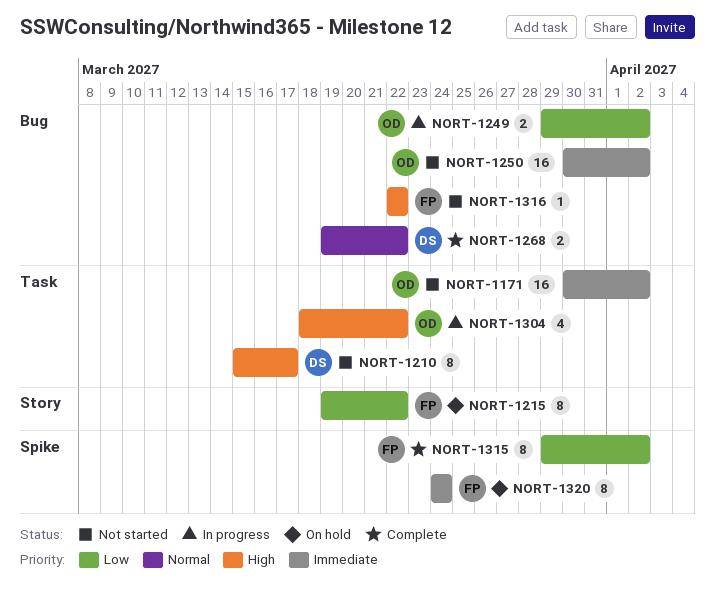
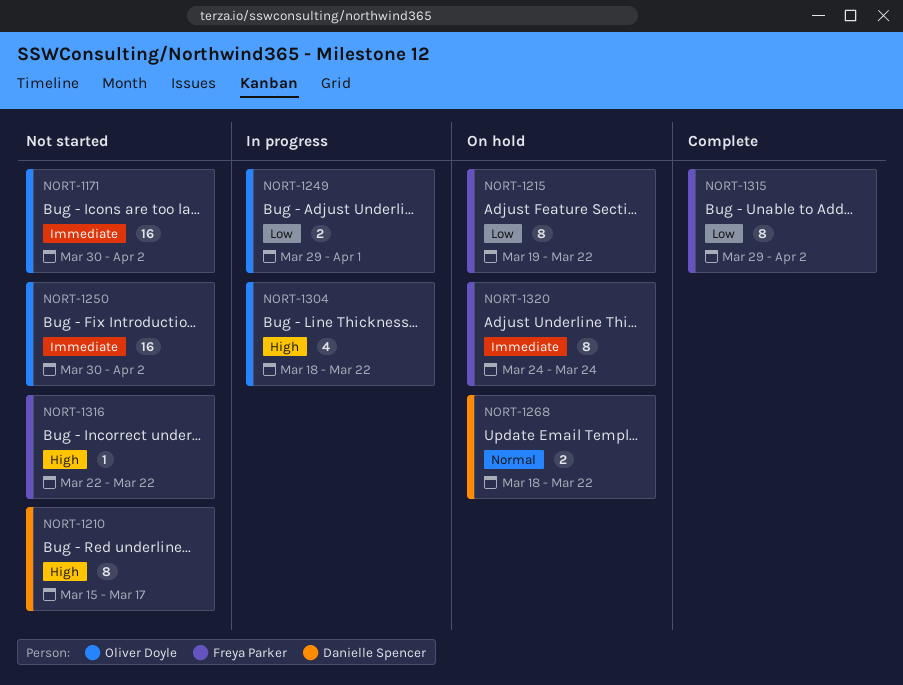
NORT-1249, due: Apr 2 -> Apr 1
NORT-1268, status: Complete -> On hold
NORT-1268, start: Mar 19 -> Mar 18

